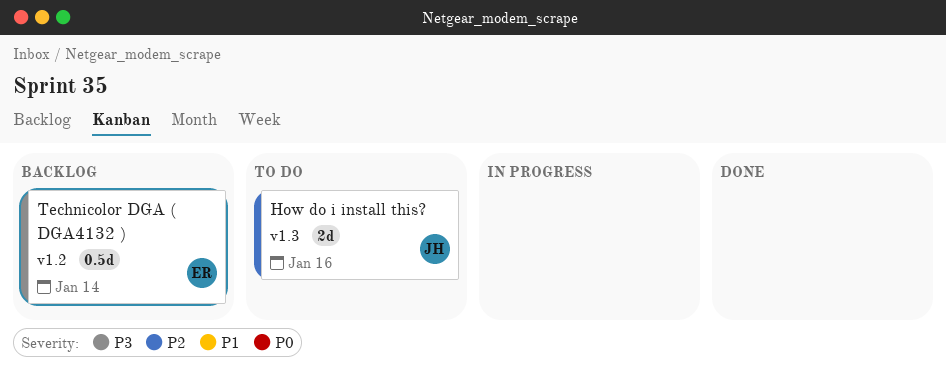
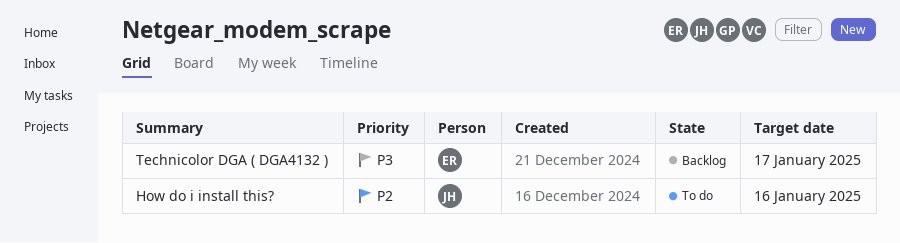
Technicolor DGA ( DGA4132 ), due: Jan 14 -> Jan 17

